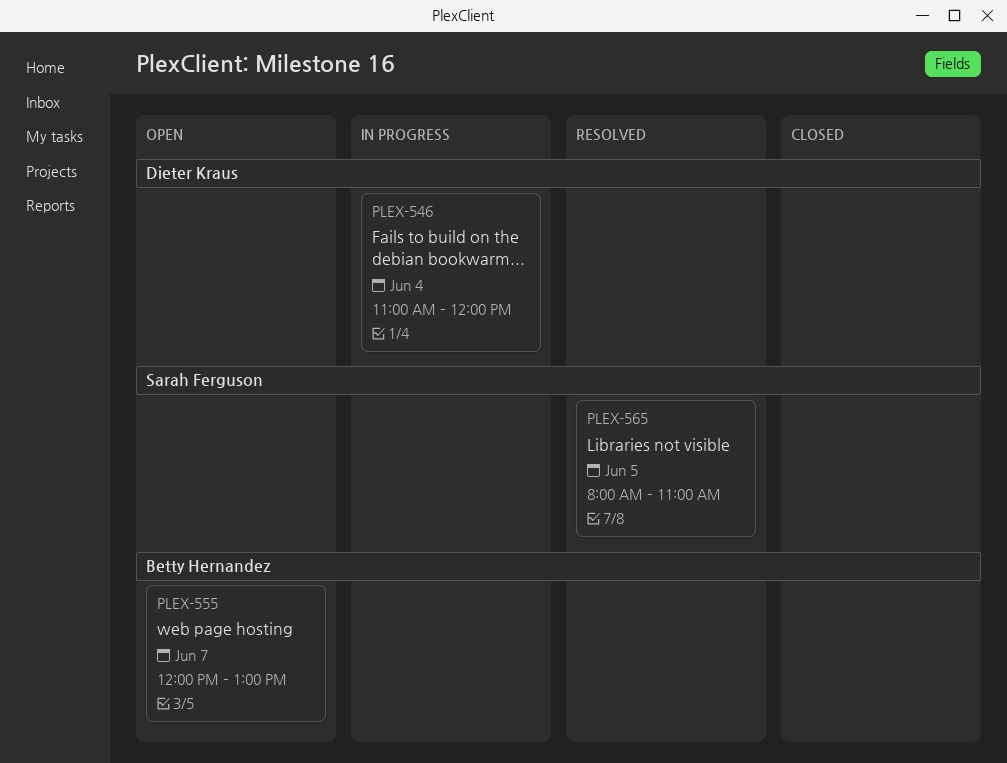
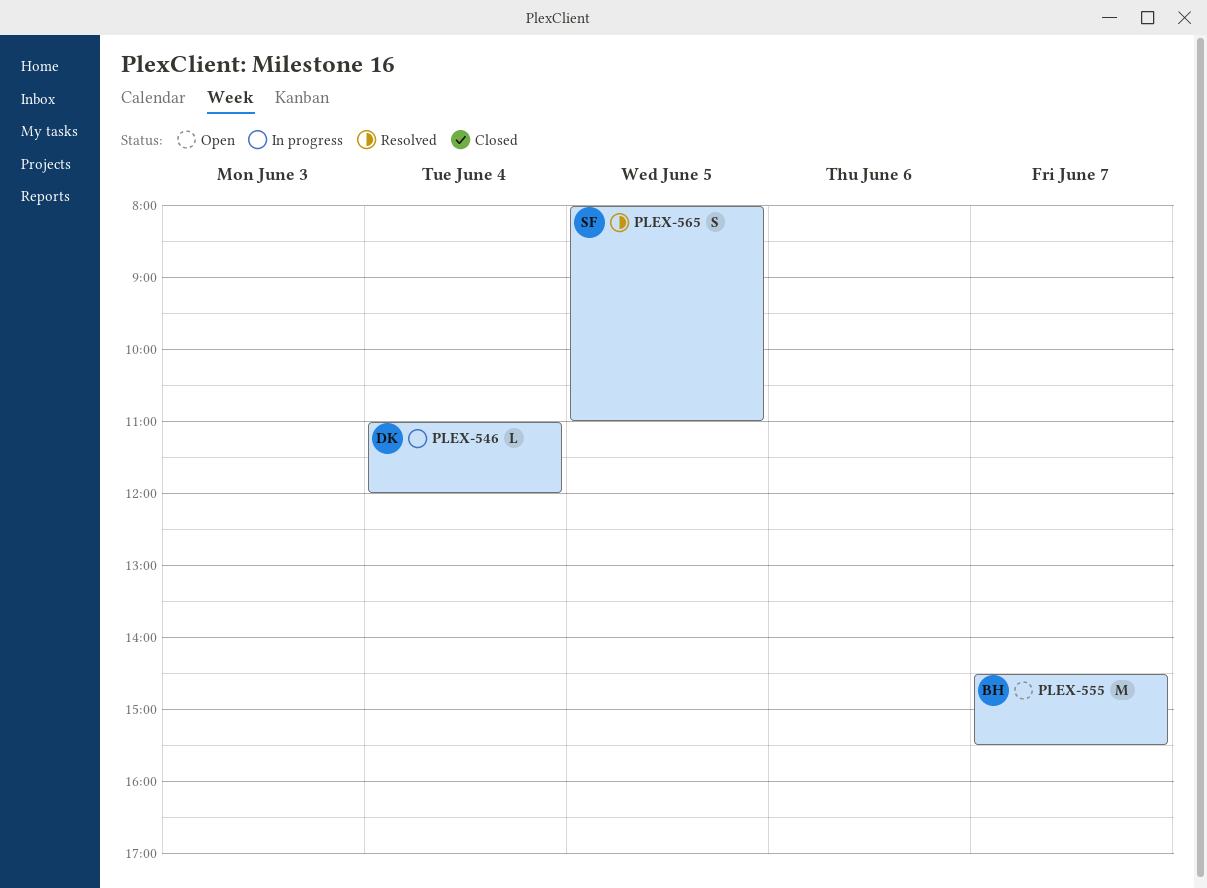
PLEX-555, begins: 12:00 -> 14:30
PLEX-555, ends: 13:00 -> 15:30

